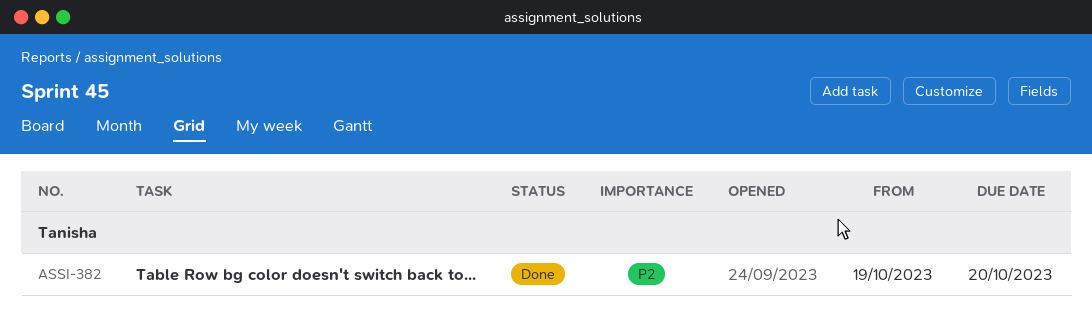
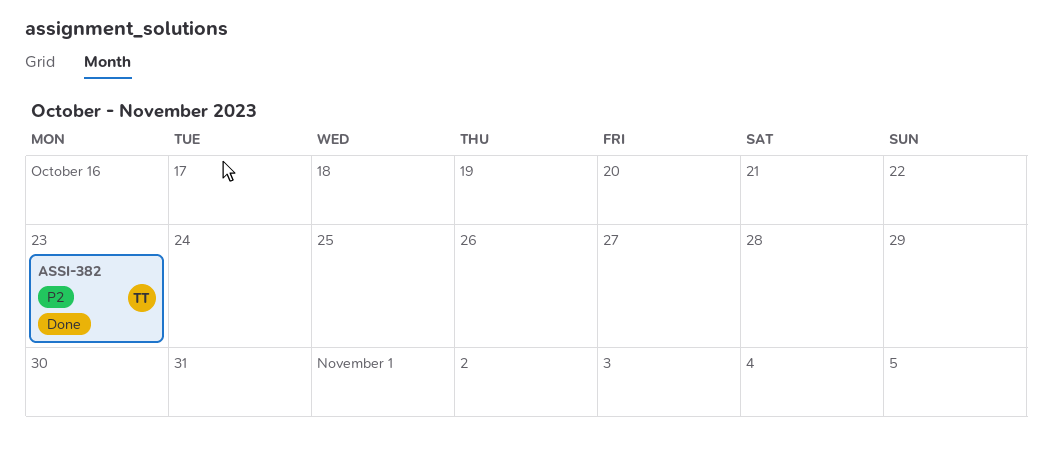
ASSI-382, due: Oct 20 -> Oct 23

